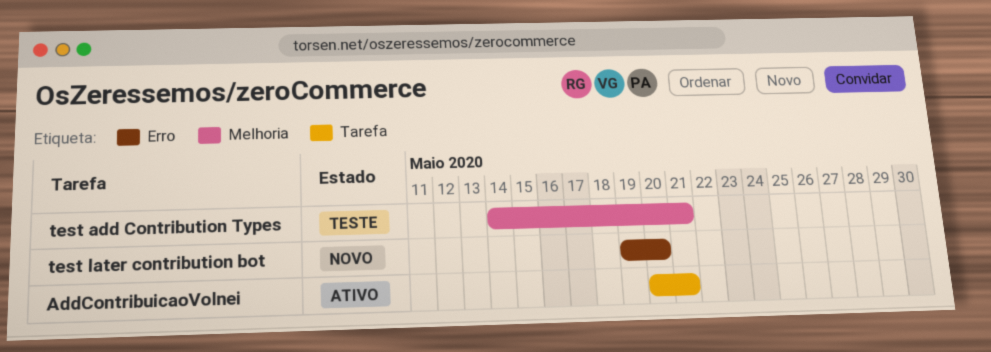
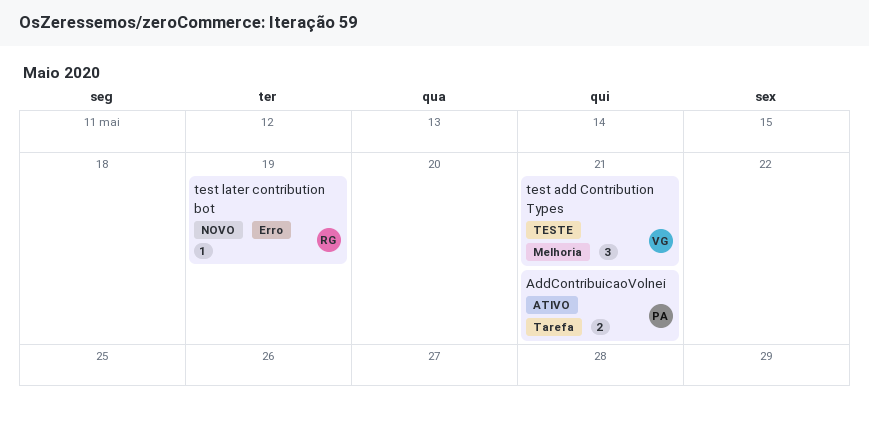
test later contribution bot, due: May 20 -> May 19

